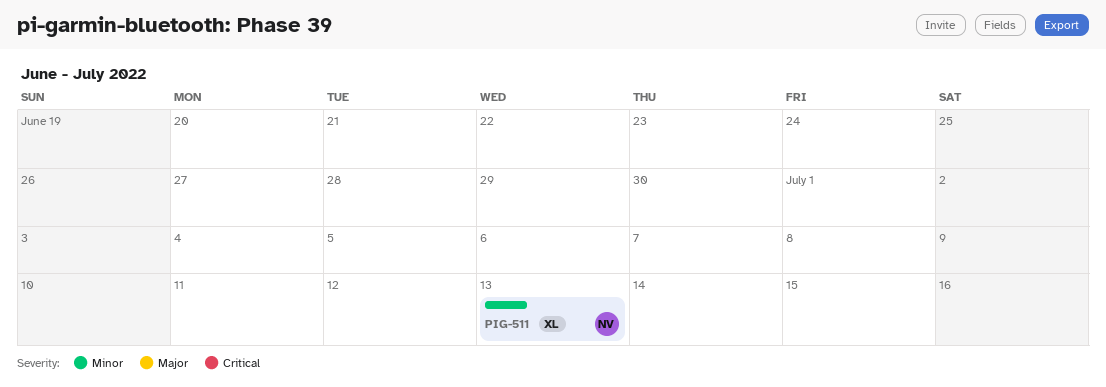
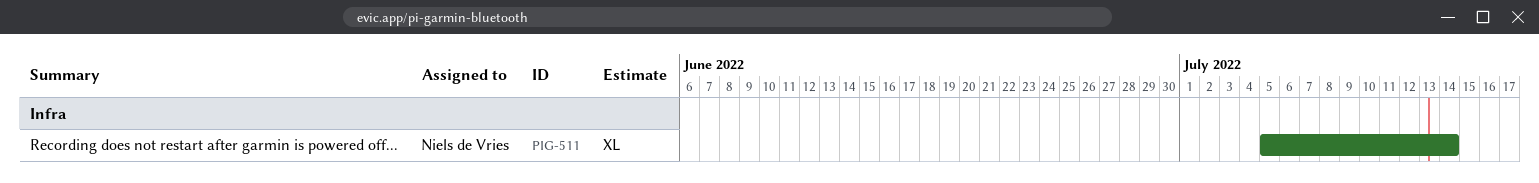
PIG-511, due: Jul 13 -> Jul 14

